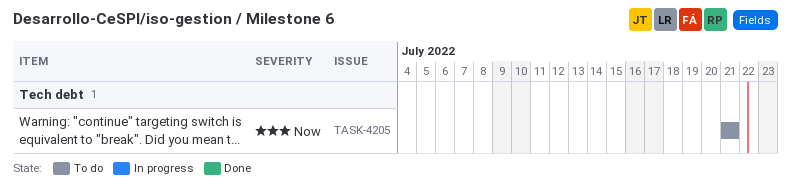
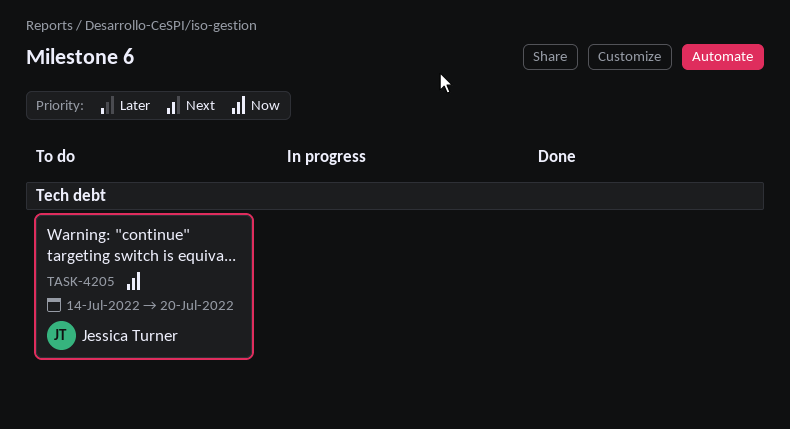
TASK-4205, start: Jul 21 -> Jul 14
TASK-4205, due: Jul 21 -> Jul 20

